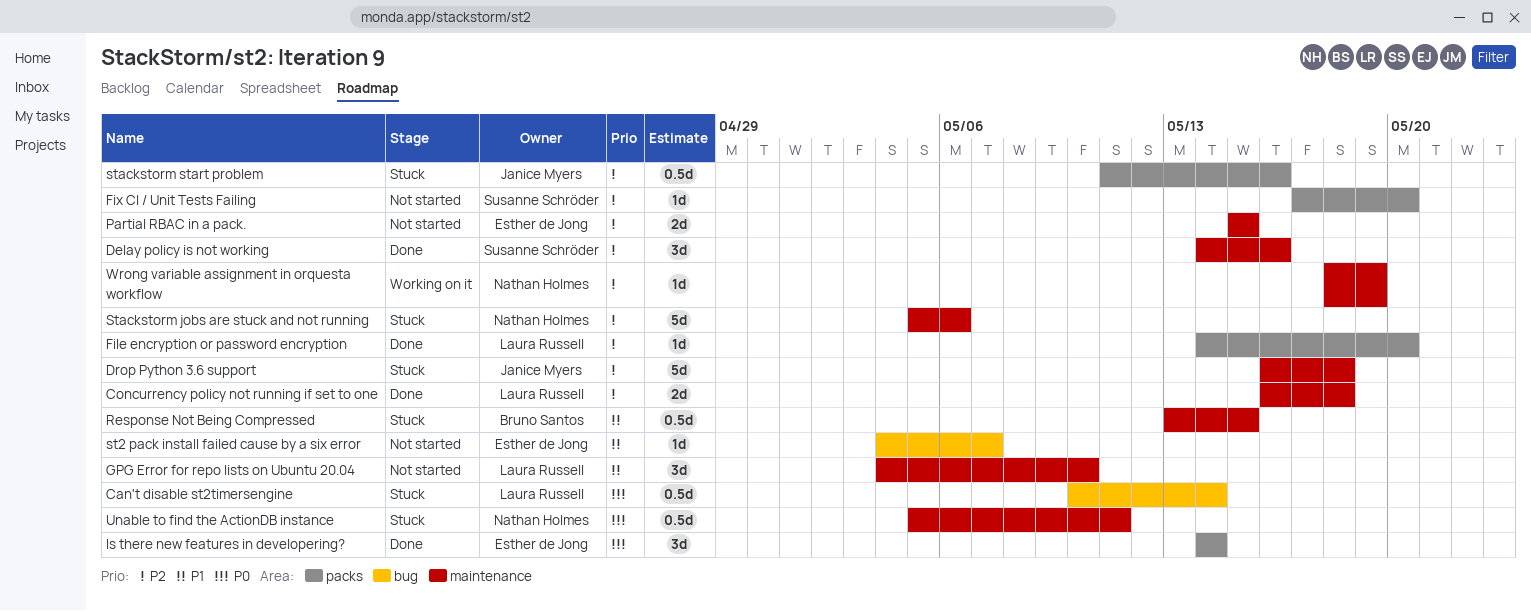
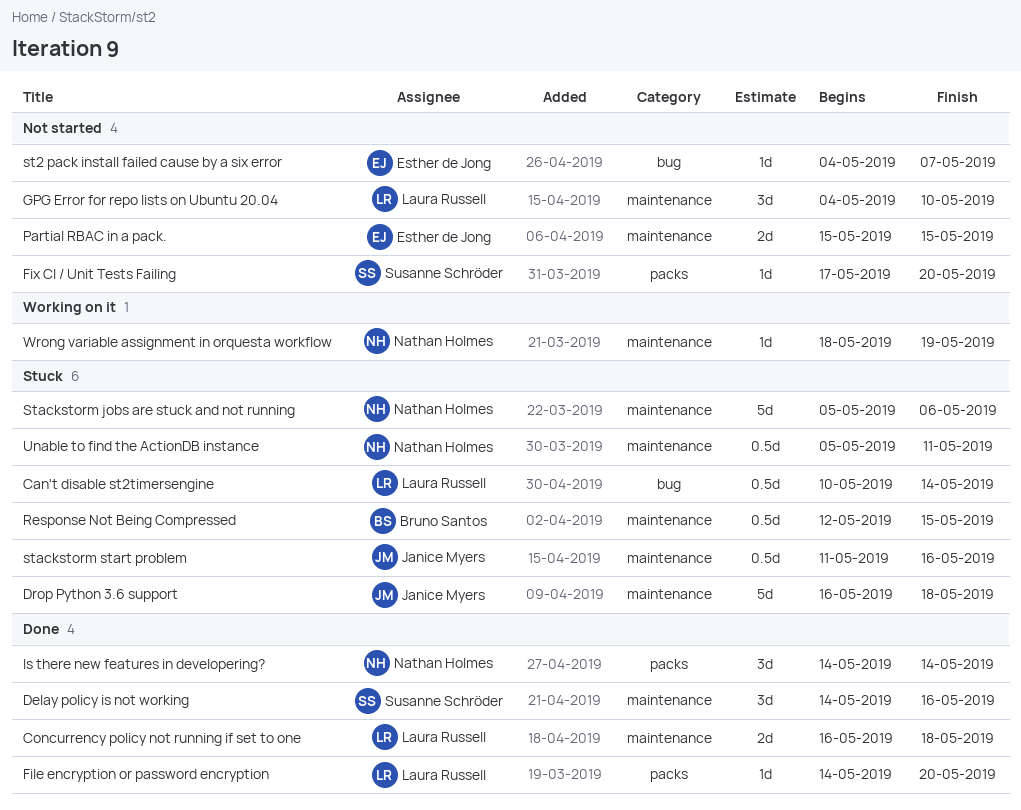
Is there new features in developering?, owner: Esther de Jong -> Nathan Holmes
Response Not Being Compressed, start: May 13 -> May 12
stackstorm start problem, label: packs -> maintenance

